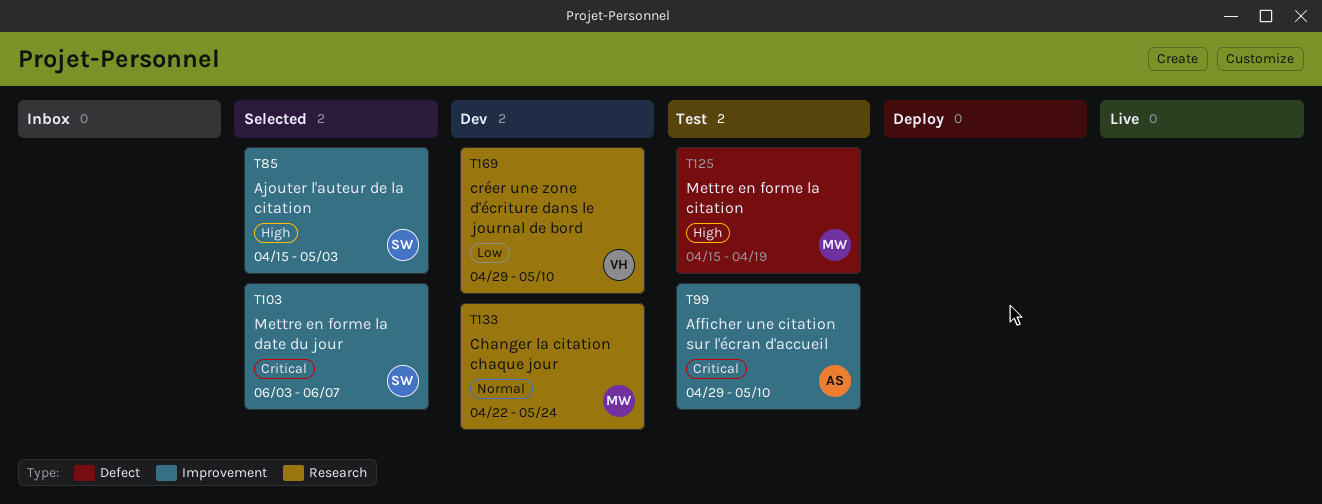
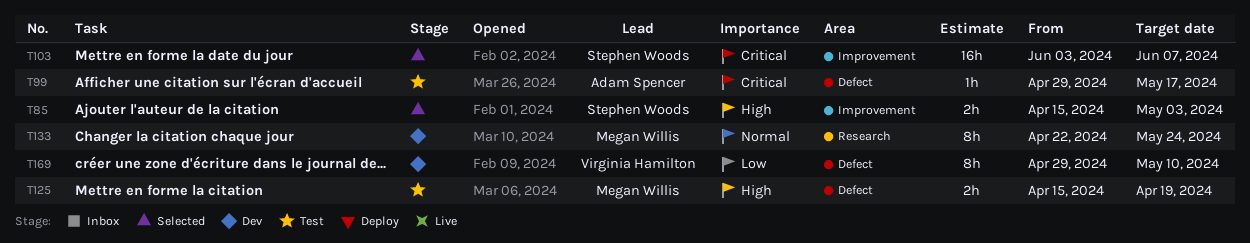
T99, label: Improvement -> Defect
T99, due: May 10 -> May 17
T169, label: Research -> Defect

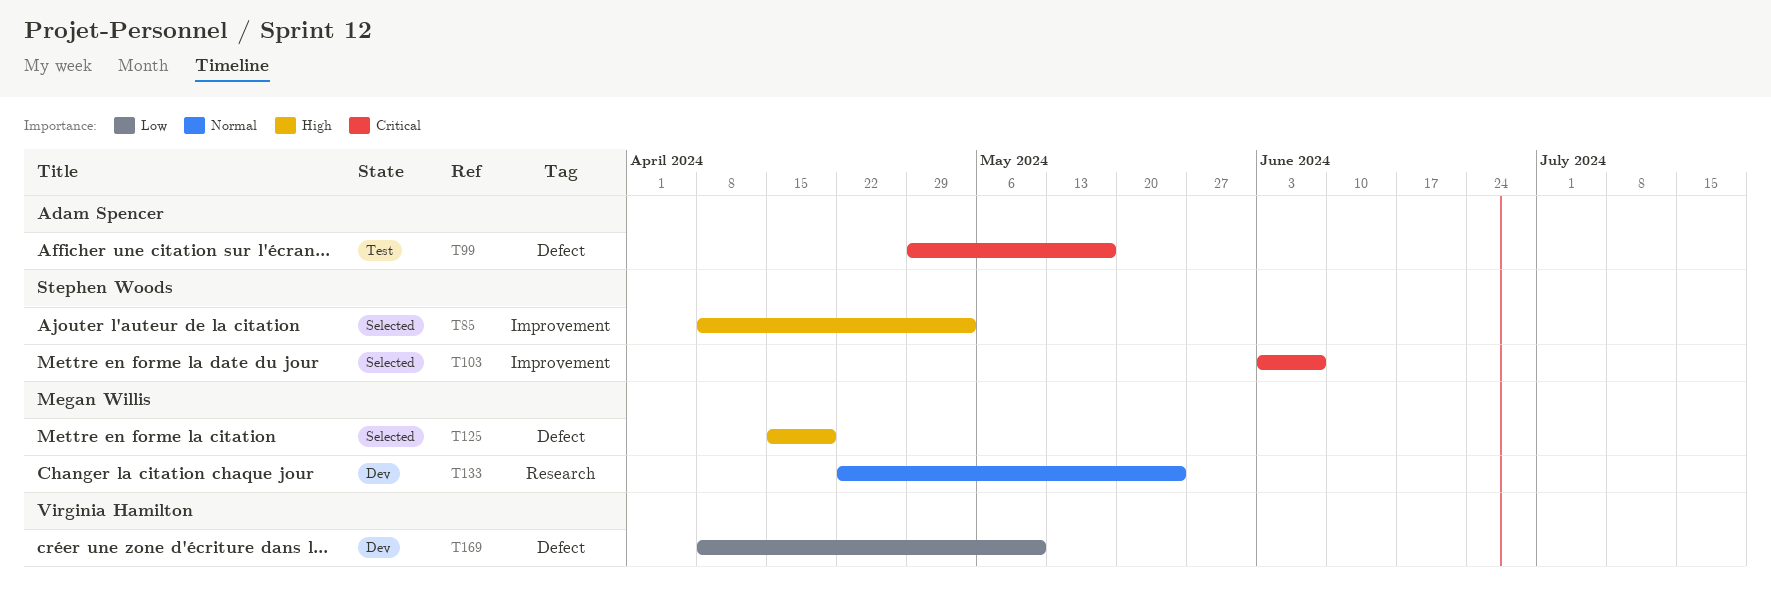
T85, start: Apr 15 -> Apr 8
T125, status: Test -> Selected
T169, start: Apr 29 -> Apr 8

